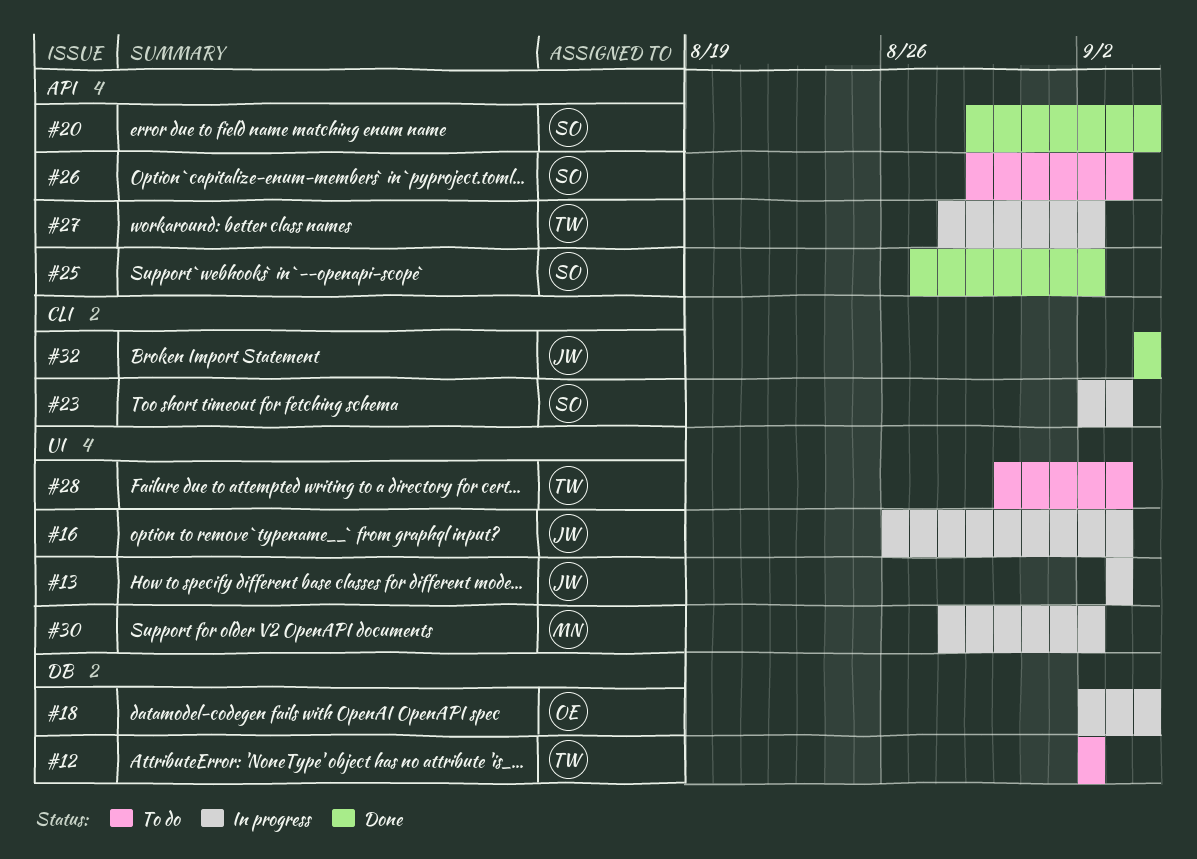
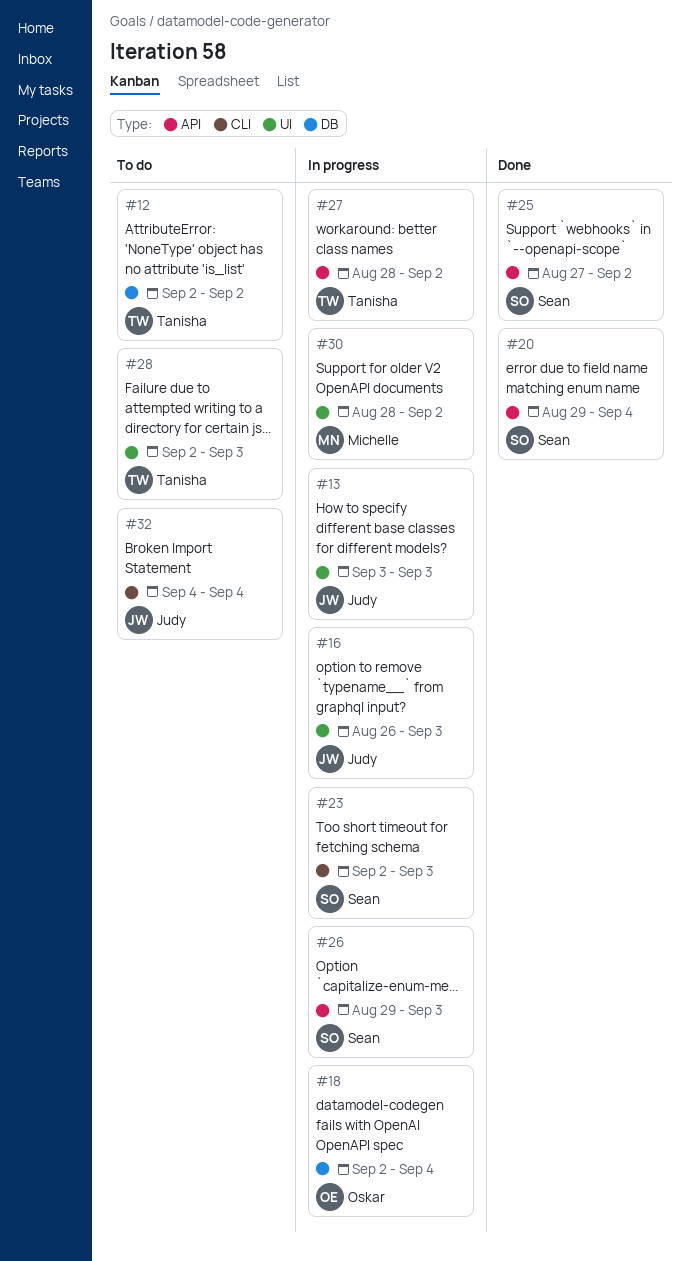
#26, status: To do -> In progress
#28, start: Aug 30 -> Sep 2
#32, status: Done -> To do

